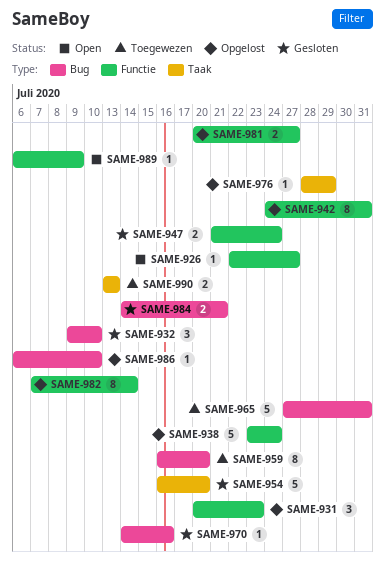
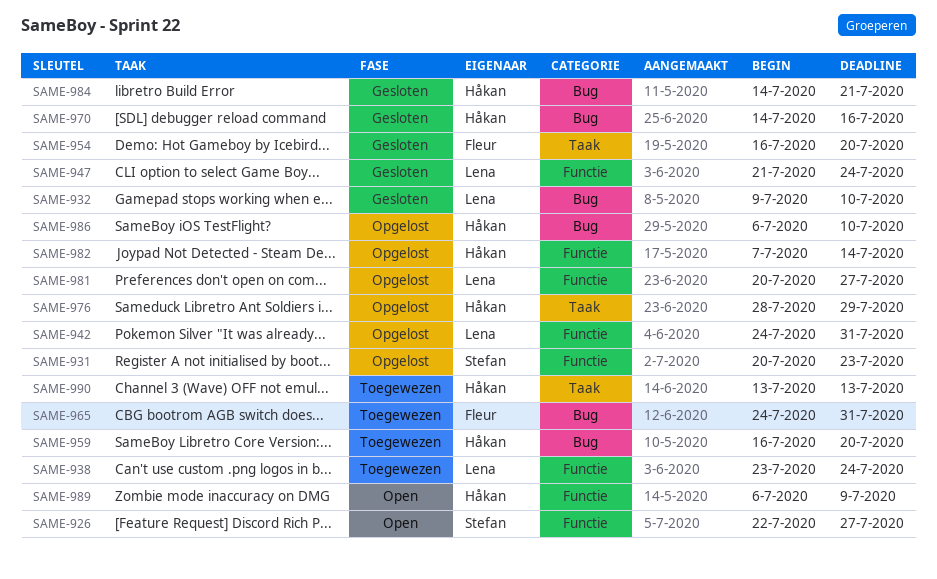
SAME-938, status: Opgelost -> Toegewezen
SAME-965, start: Jul 27 -> Jul 24

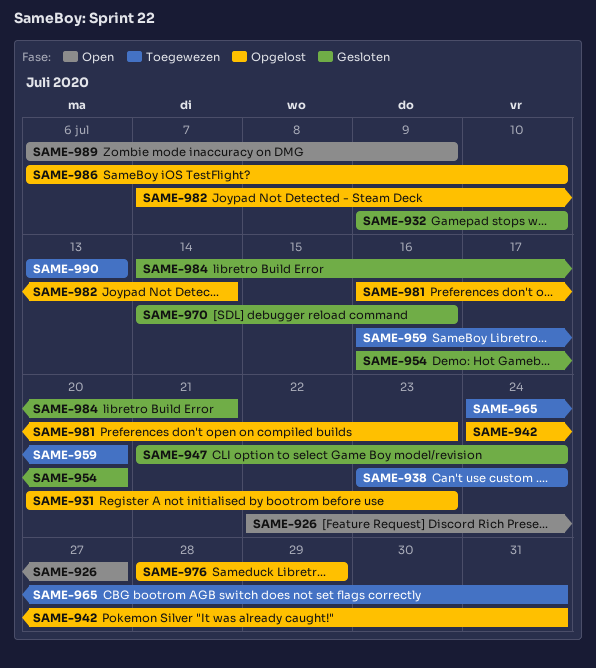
SAME-981, start: Jul 20 -> Jul 16
SAME-981, due: Jul 27 -> Jul 23

